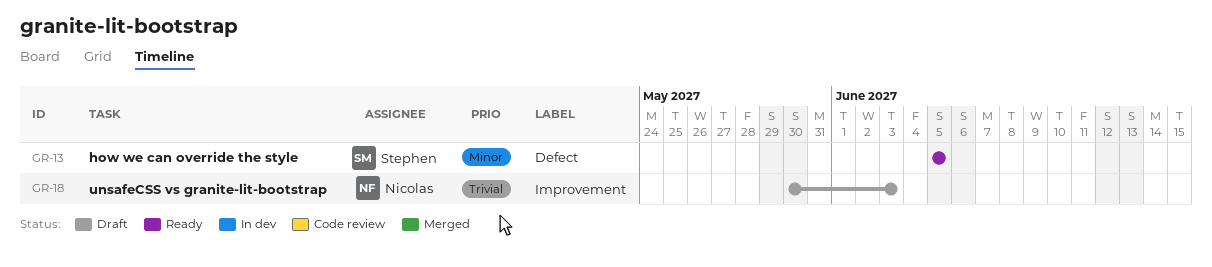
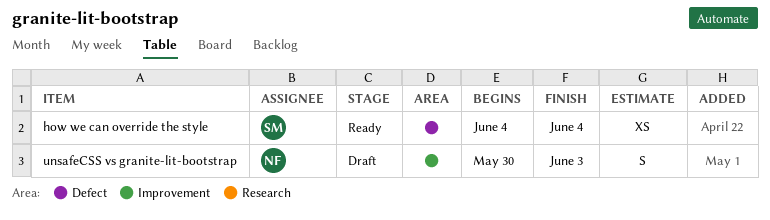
how we can override the style, start: Jun 5 -> Jun 4
how we can override the style, due: Jun 5 -> Jun 4

